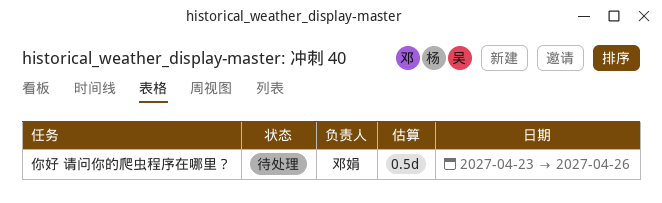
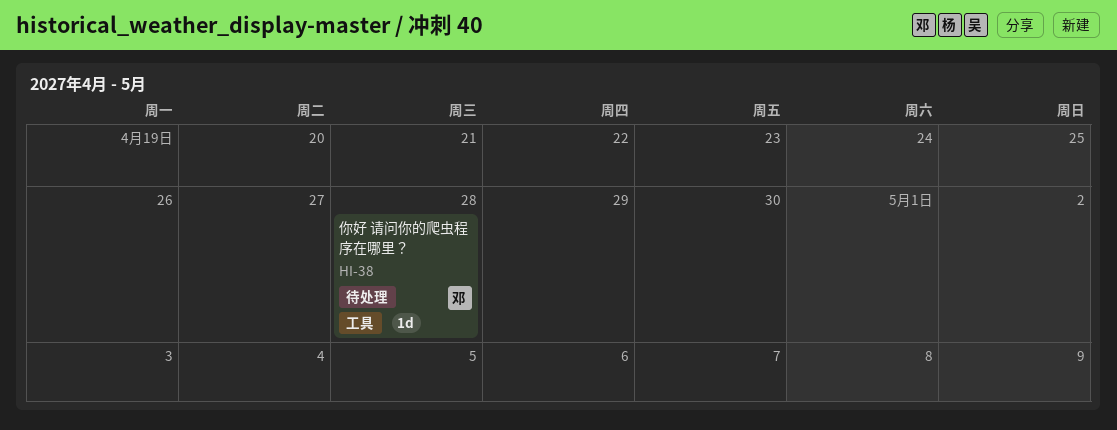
你好 请问你的爬虫程序在哪里？, estimate: 0.5d -> 1d
你好 请问你的爬虫程序在哪里？, due: Apr 26 -> Apr 28

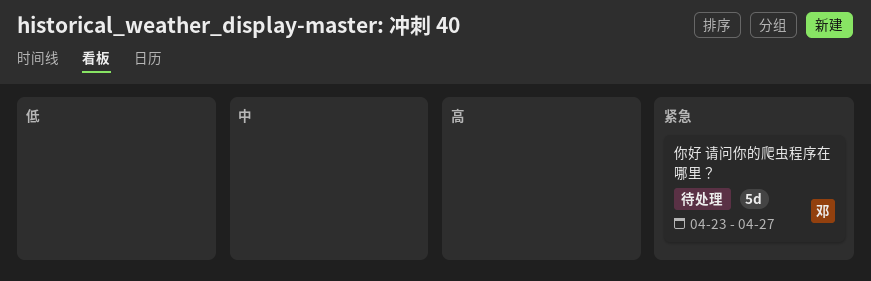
你好 请问你的爬虫程序在哪里？, estimate: 1d -> 5d
你好 请问你的爬虫程序在哪里？, due: Apr 28 -> Apr 27

